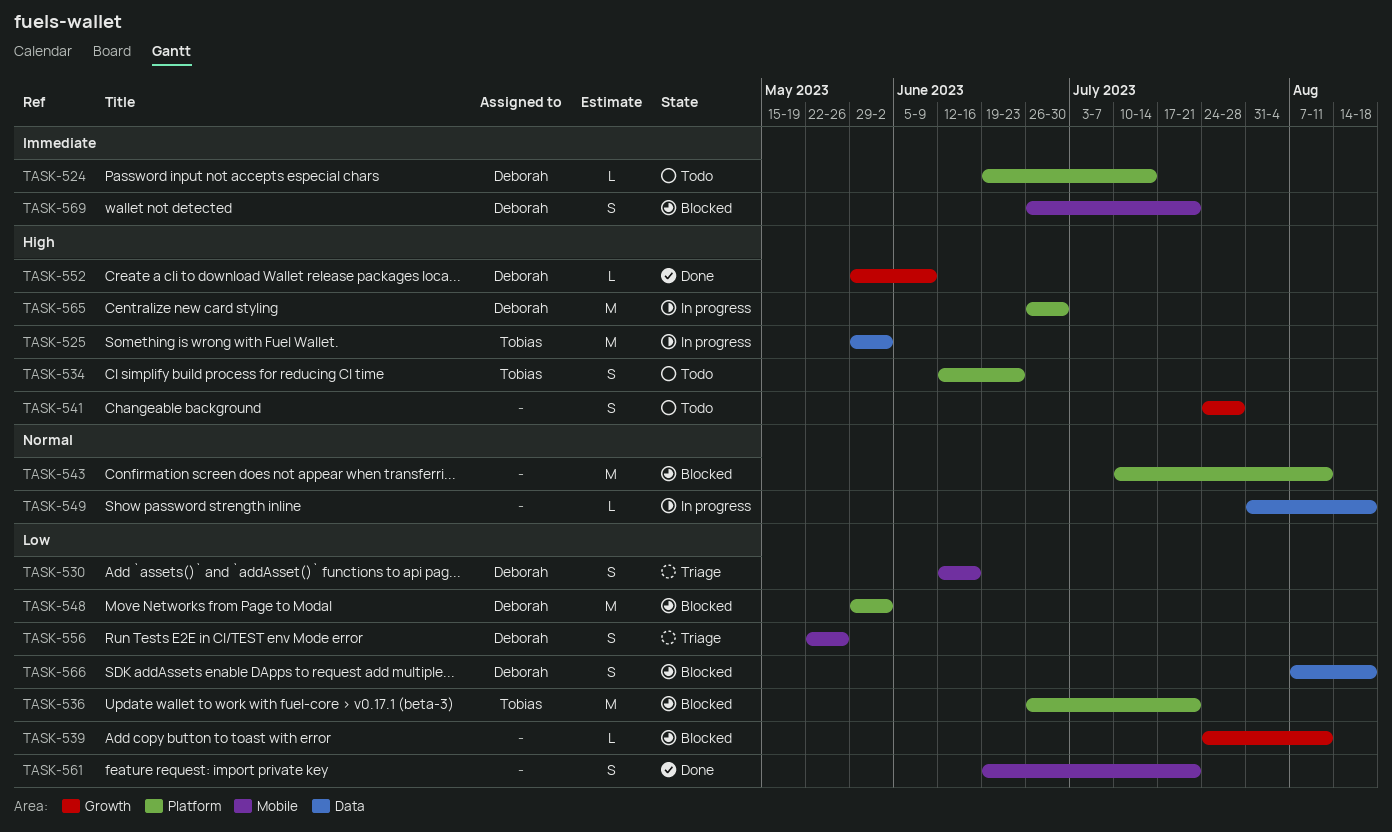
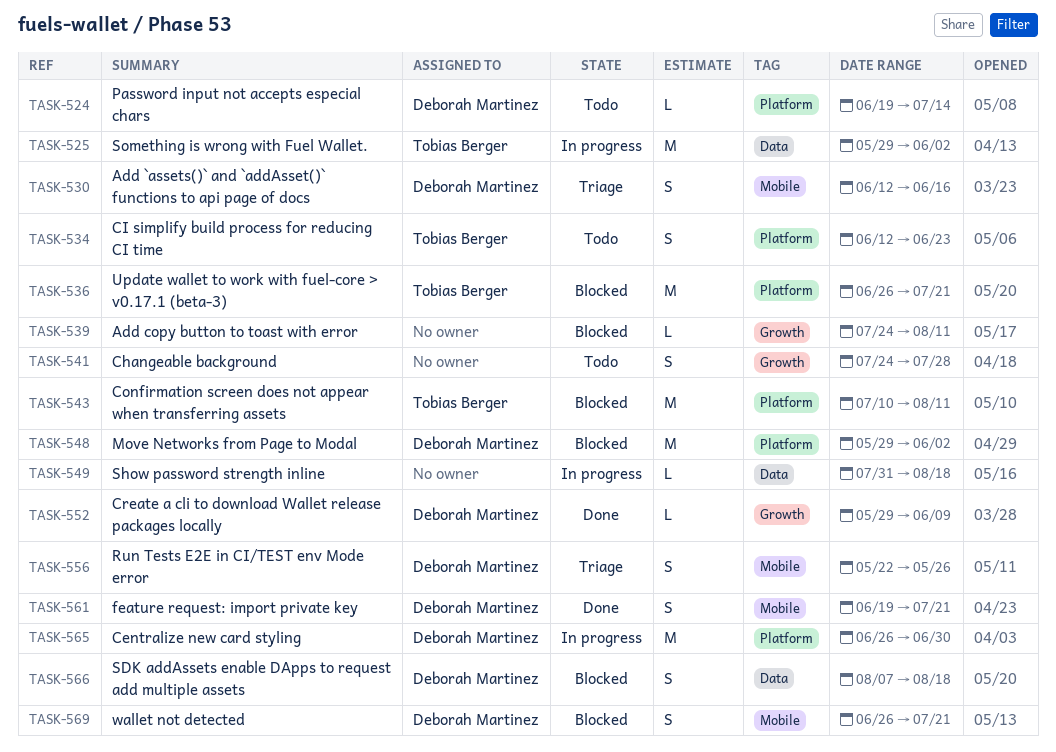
TASK-543, owner: none -> Tobias Berger
TASK-561, owner: none -> Deborah Martinez

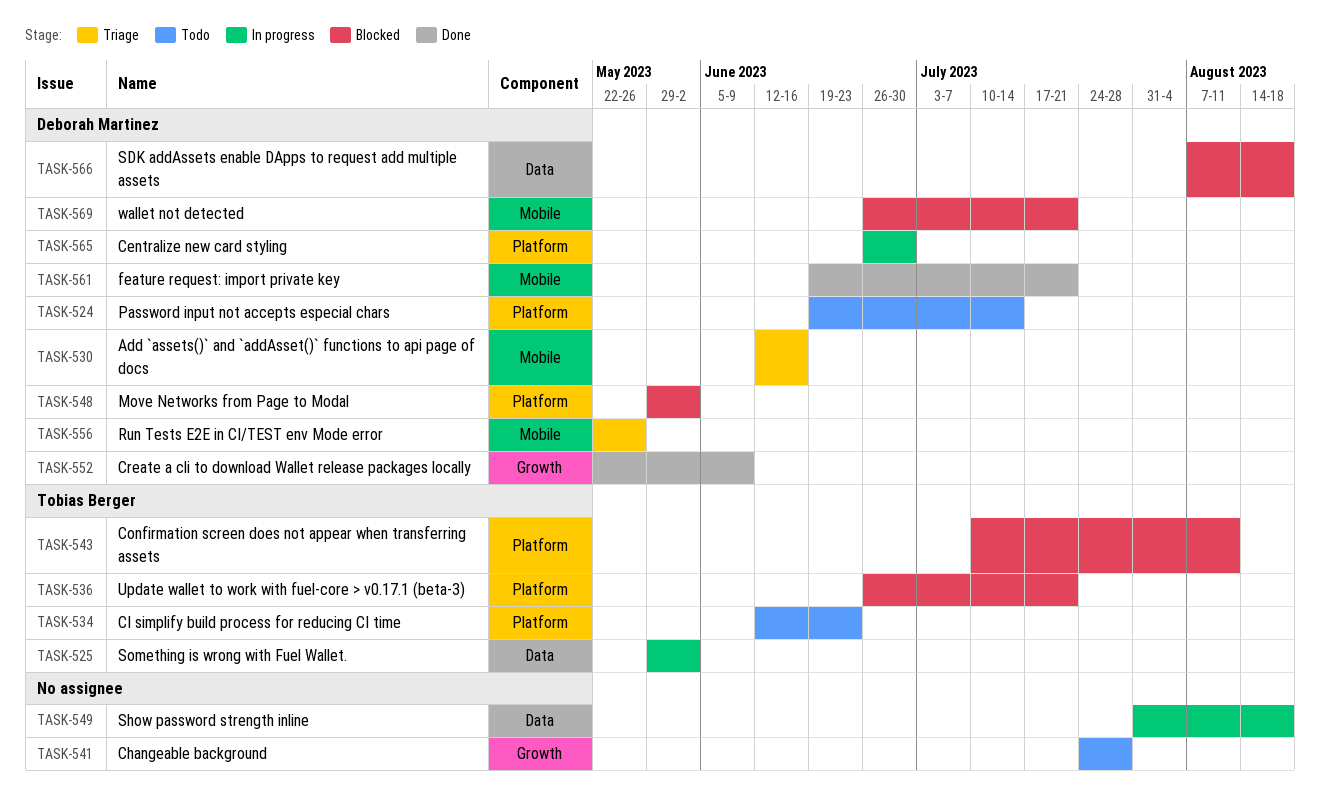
TASK-539: present -> none
TASK-552, start: May 29 -> May 22

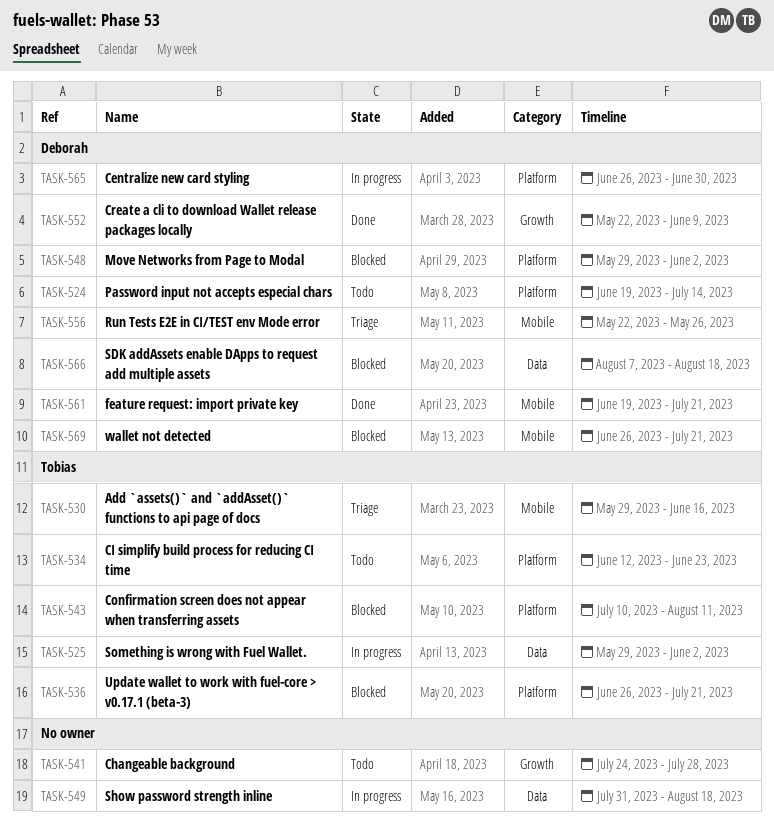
TASK-530, owner: Deborah Martinez -> Tobias Berger
TASK-530, start: Jun 12 -> May 29

